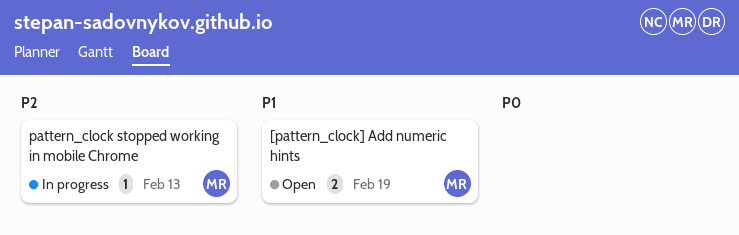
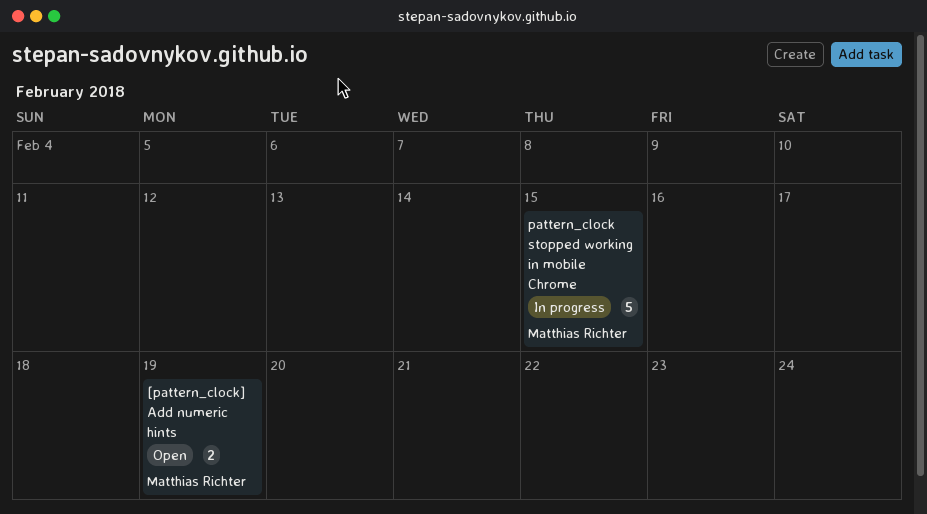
pattern_clock stopped working in mobile Chrome, estimate: 1 -> 5
pattern_clock stopped working in mobile Chrome, due: Feb 13 -> Feb 15

